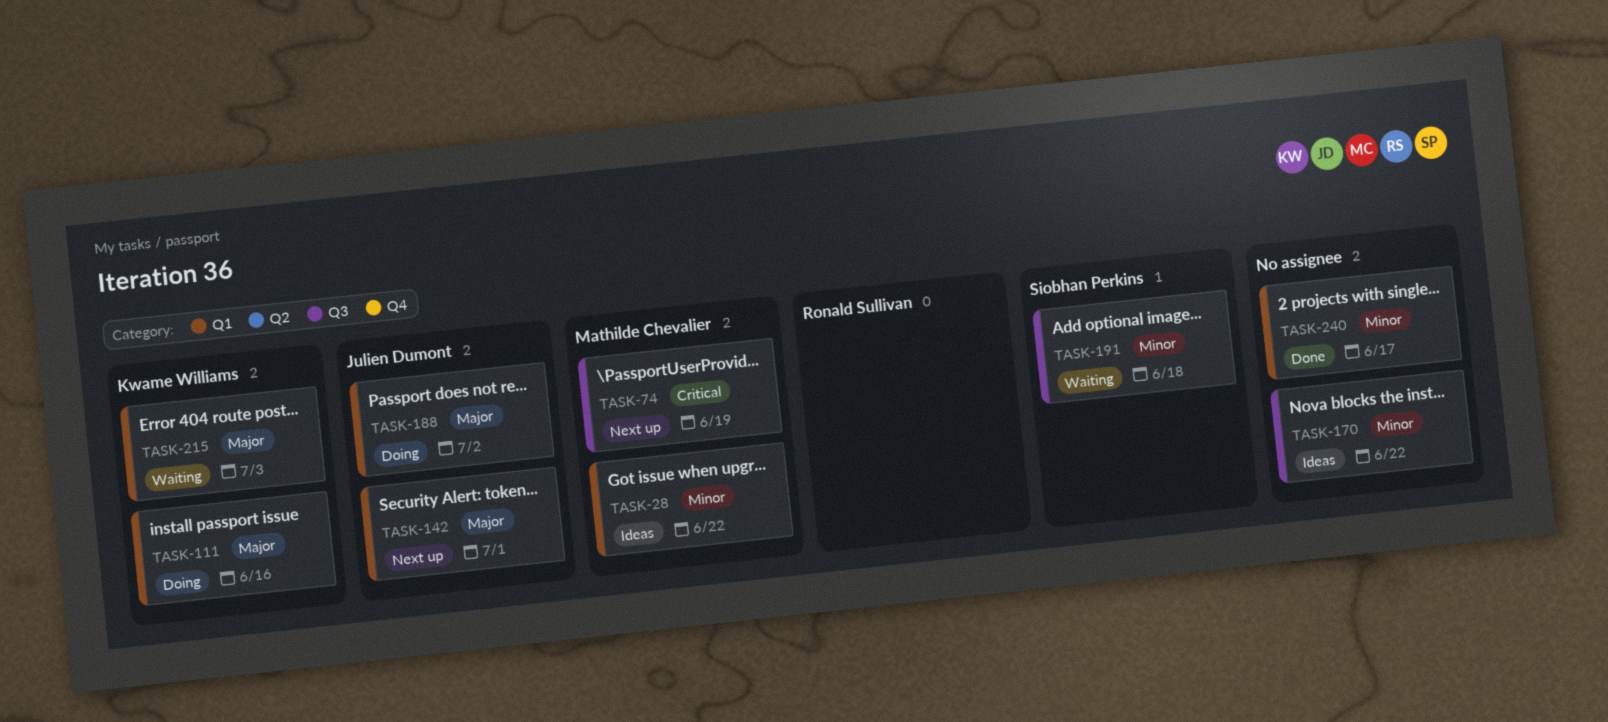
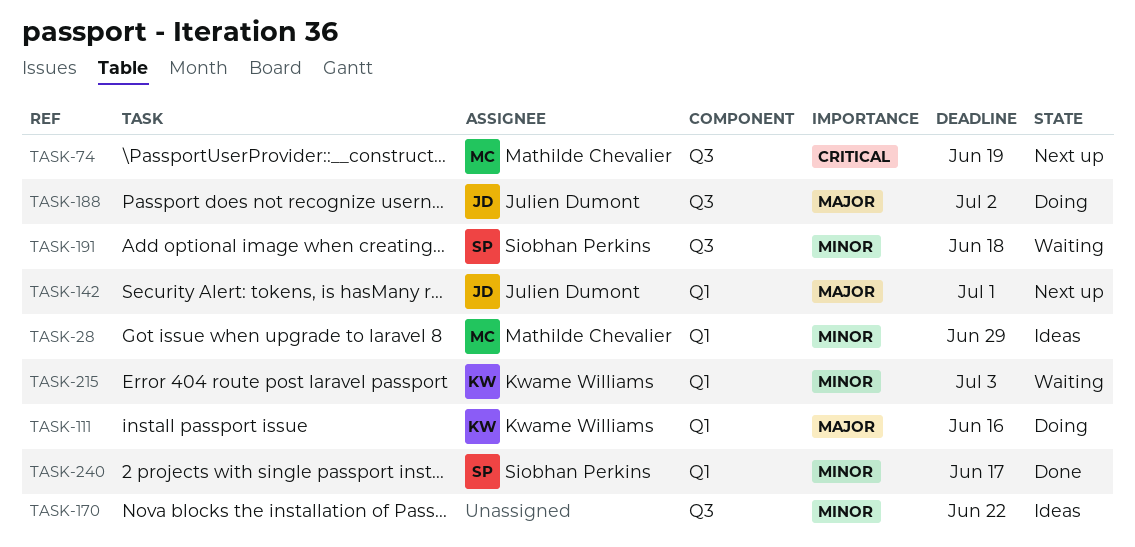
TASK-28, due: Jun 22 -> Jun 29
TASK-188, label: Q1 -> Q3
TASK-215, priority: Major -> Minor
TASK-240, owner: none -> Siobhan Perkins

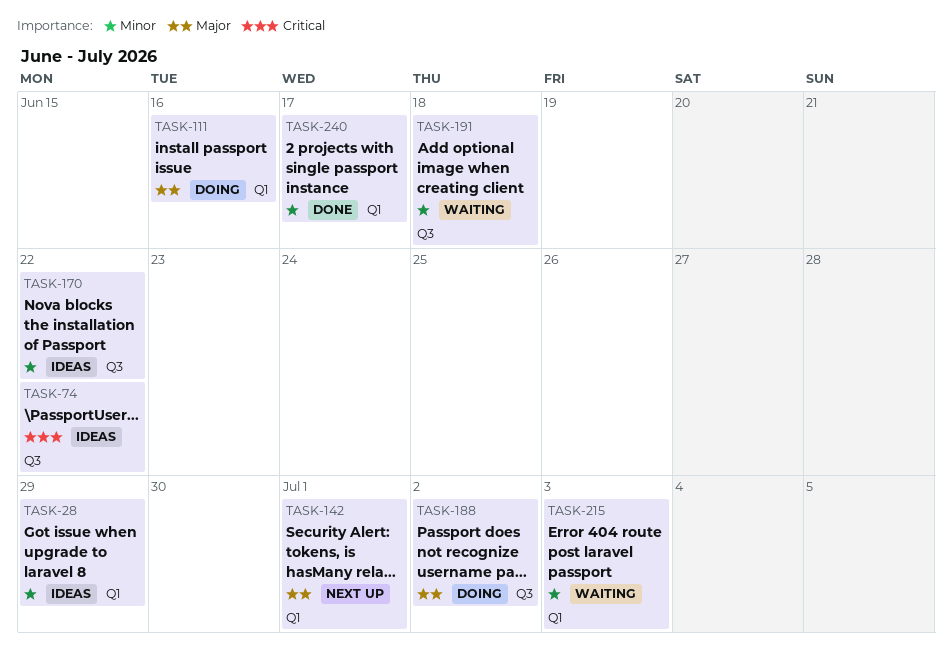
TASK-74, status: Next up -> Ideas
TASK-74, due: Jun 19 -> Jun 22

